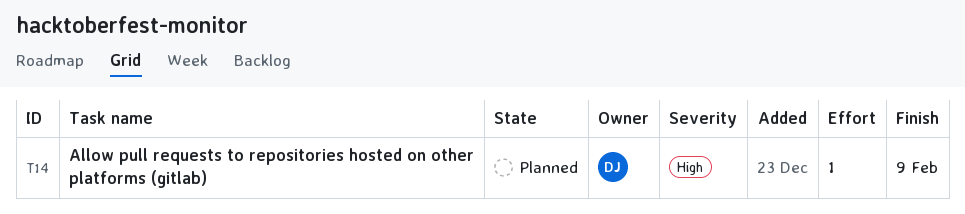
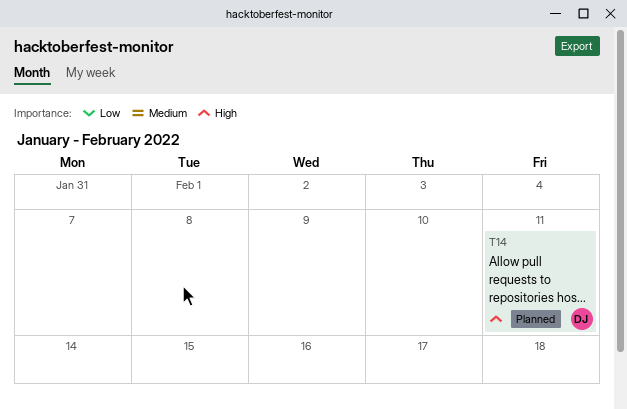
T14, due: Feb 9 -> Feb 11

